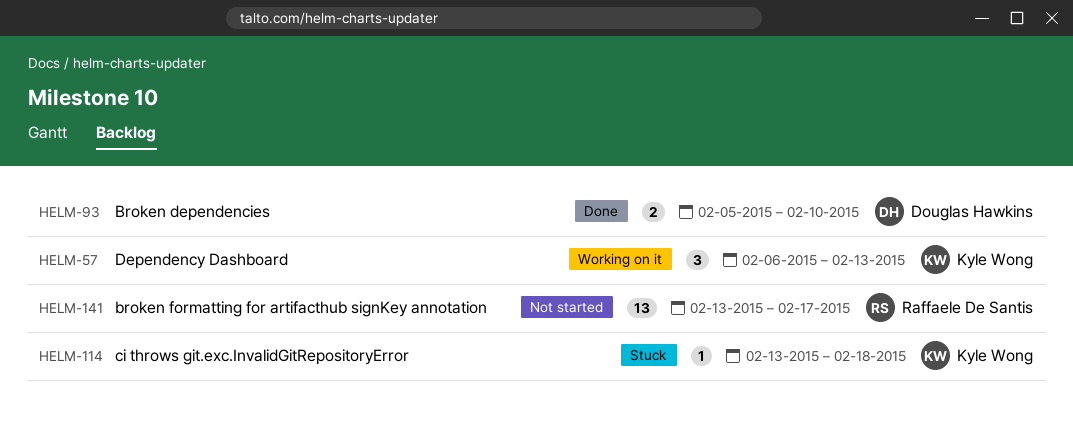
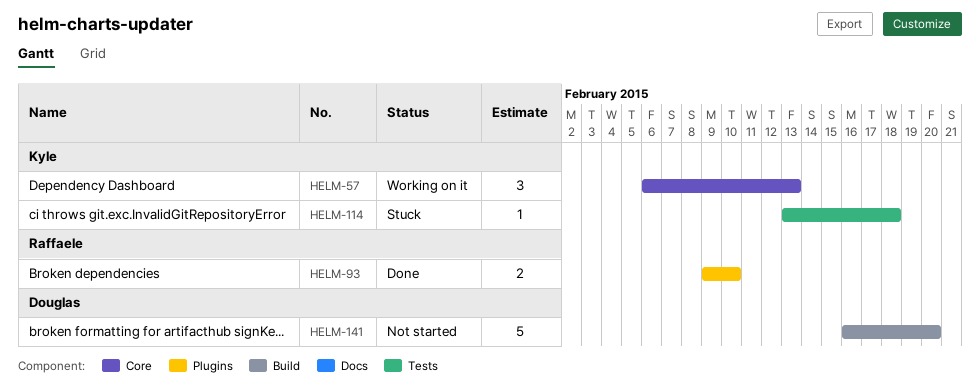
HELM-93, owner: Douglas Hawkins -> Raffaele De Santis
HELM-93, start: Feb 5 -> Feb 9
HELM-141, owner: Raffaele De Santis -> Douglas Hawkins
HELM-141, estimate: 13 -> 5
HELM-141, start: Feb 13 -> Feb 16
HELM-141, due: Feb 17 -> Feb 20

